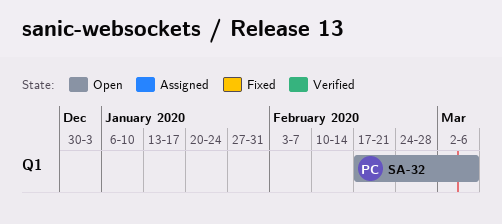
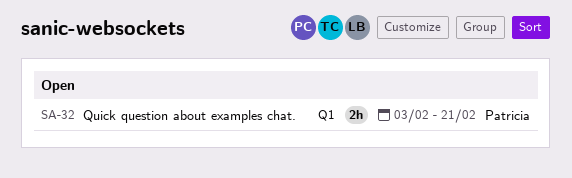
SA-32, start: Feb 17 -> Feb 3
SA-32, due: Mar 6 -> Feb 21

